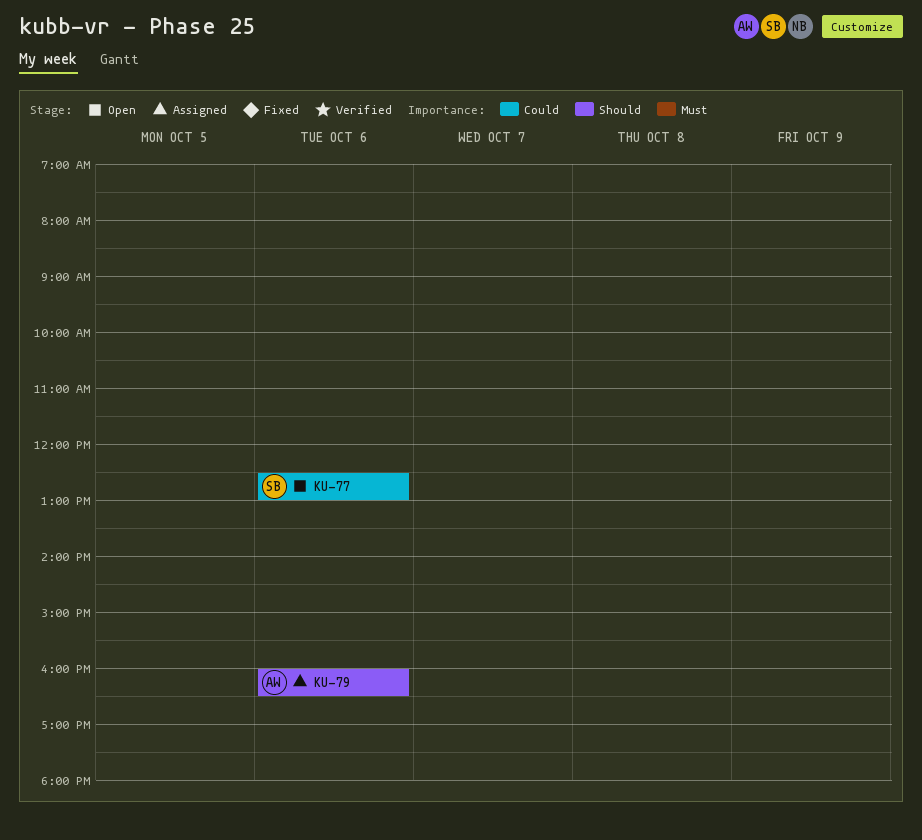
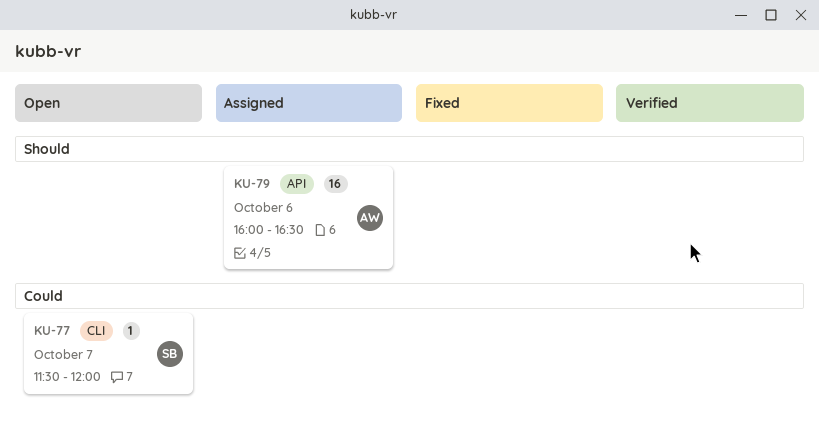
KU-77, day: Oct 6 -> Oct 7
KU-77, begins: 12:30 -> 11:30
KU-77, ends: 13:00 -> 12:00

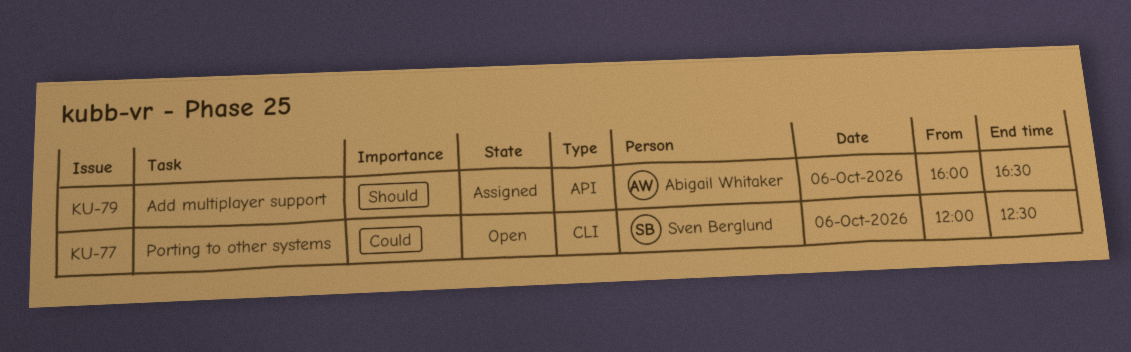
KU-77, day: Oct 7 -> Oct 6
KU-77, begins: 11:30 -> 12:00
KU-77, ends: 12:00 -> 12:30

